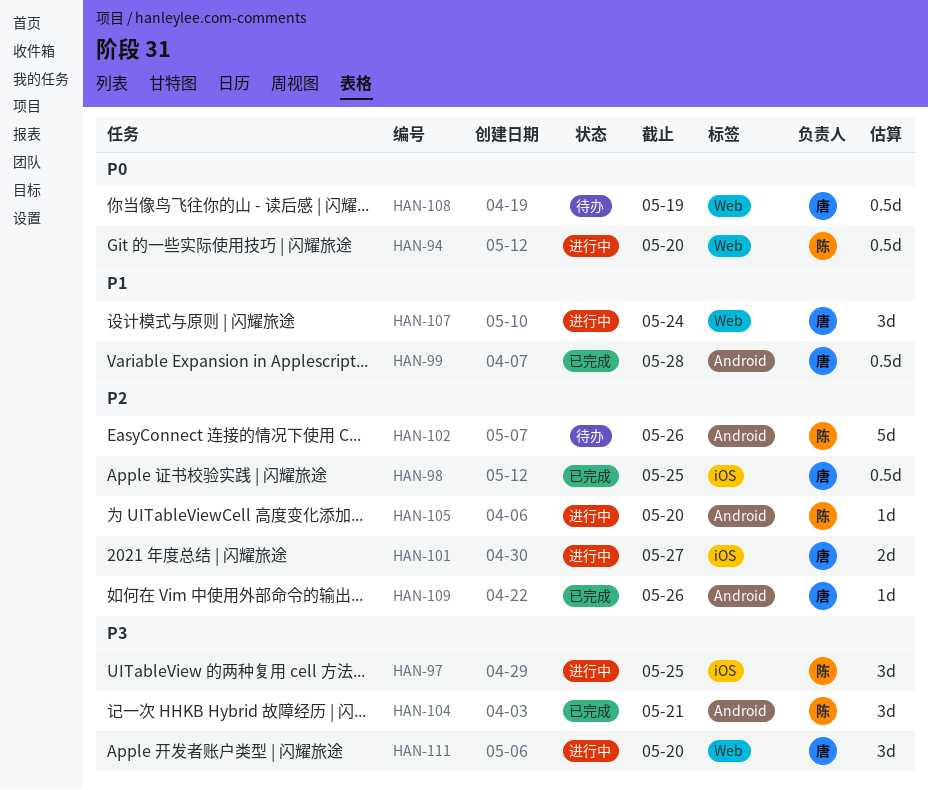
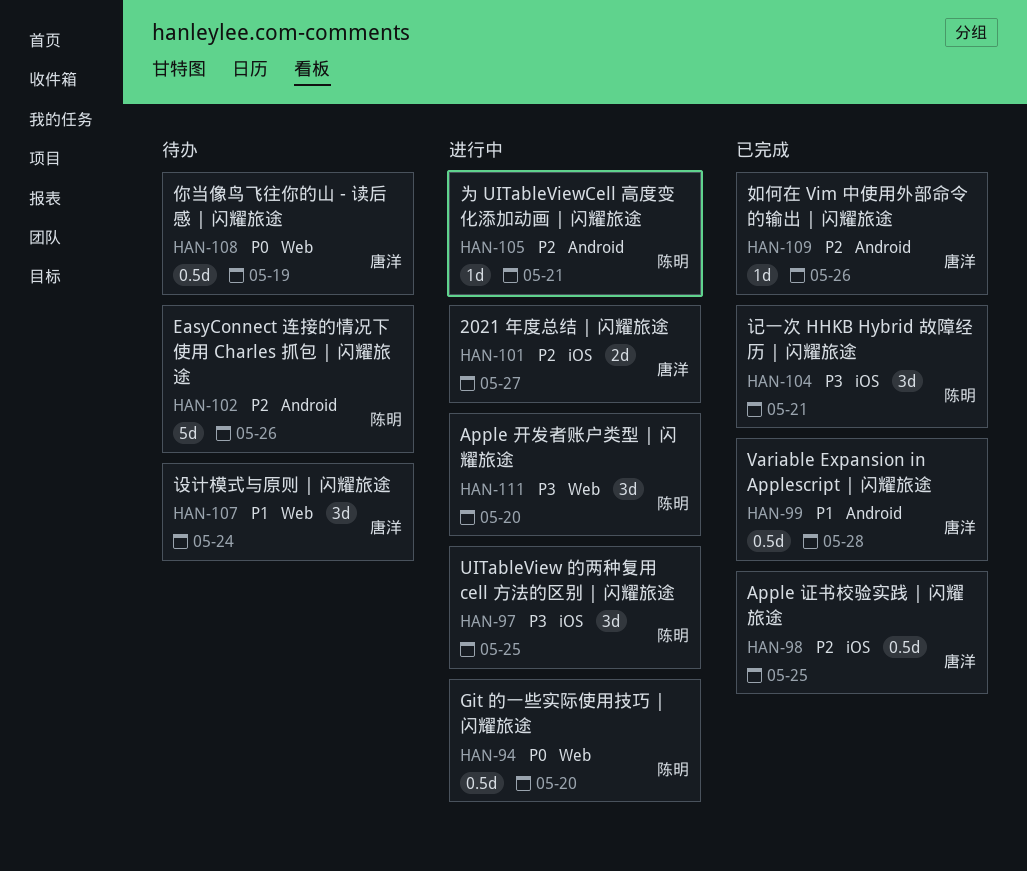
HAN-104, label: Android -> iOS
HAN-105, due: May 20 -> May 21
HAN-107, status: 进行中 -> 待办
HAN-111, owner: 唐洋 -> 陈明

